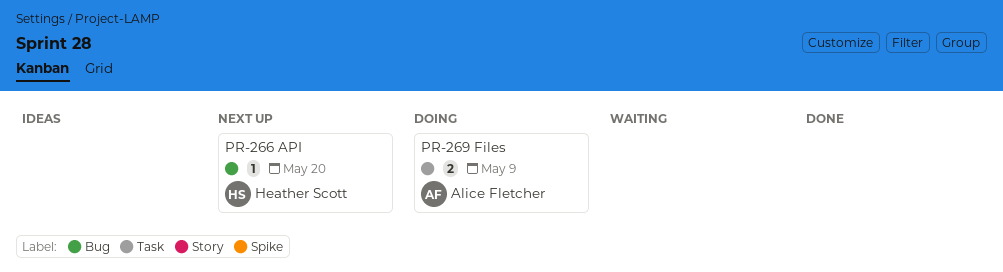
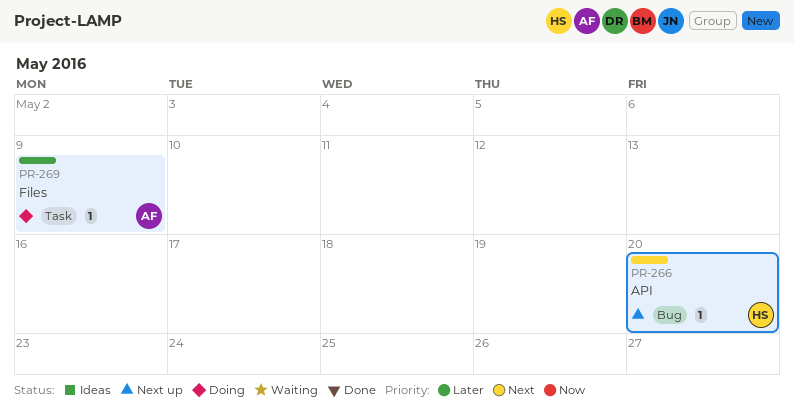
PR-269, estimate: 2 -> 1

